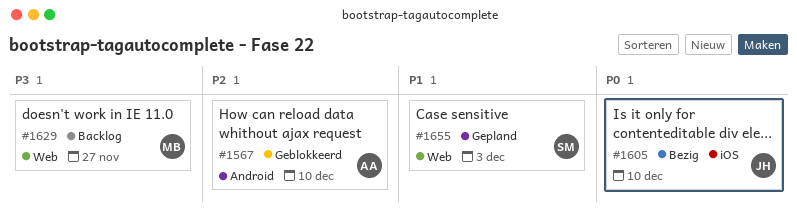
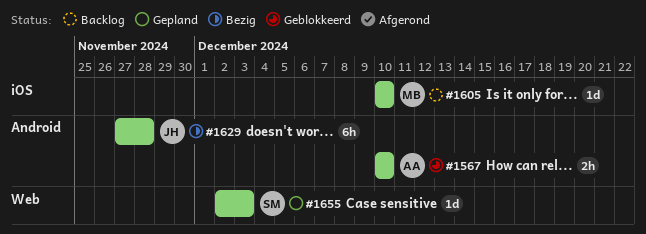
#1605, status: Bezig -> Backlog
#1605, owner: JH -> MB
#1629, status: Backlog -> Bezig
#1629, owner: MB -> JH
#1629, label: Web -> Android
#1629, due: Nov 27 -> Nov 28

